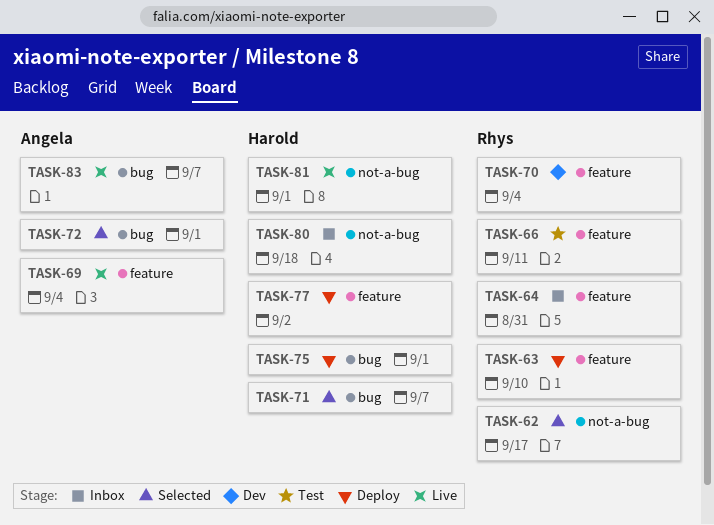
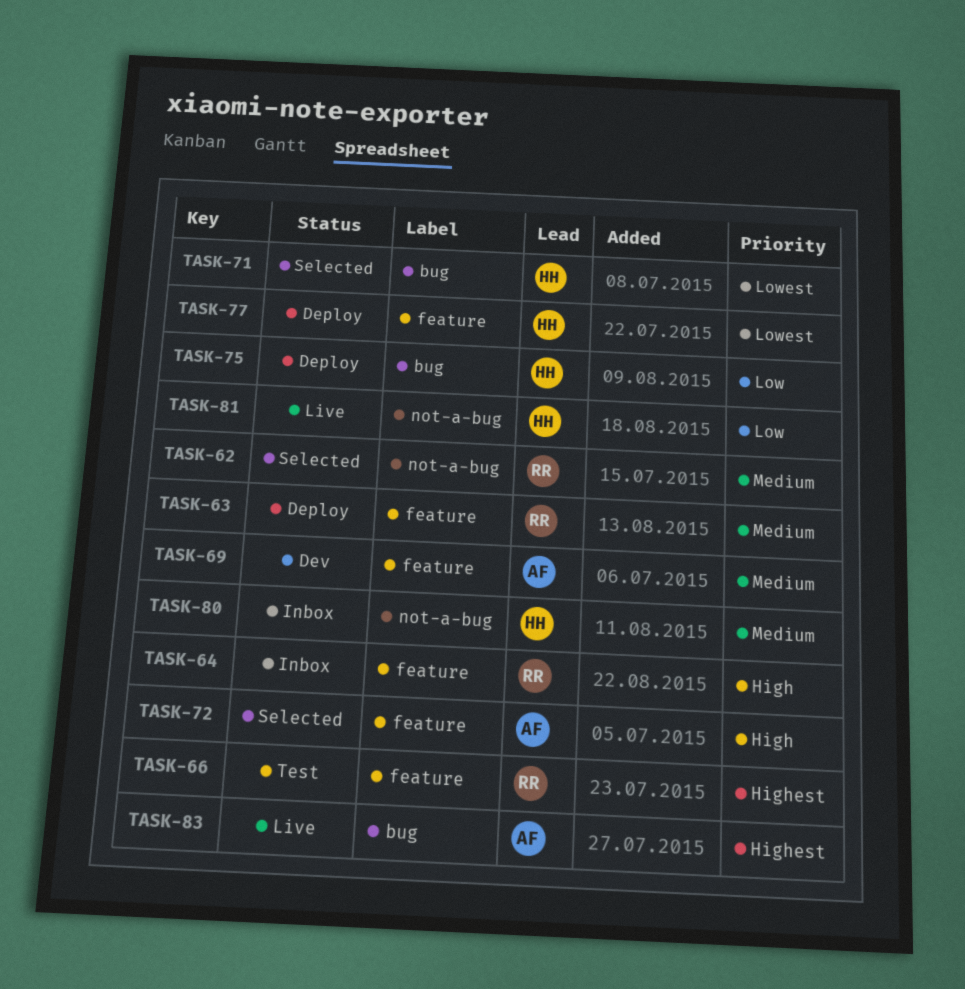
TASK-69, status: Live -> Dev
TASK-70: present -> none
TASK-72, label: bug -> feature

